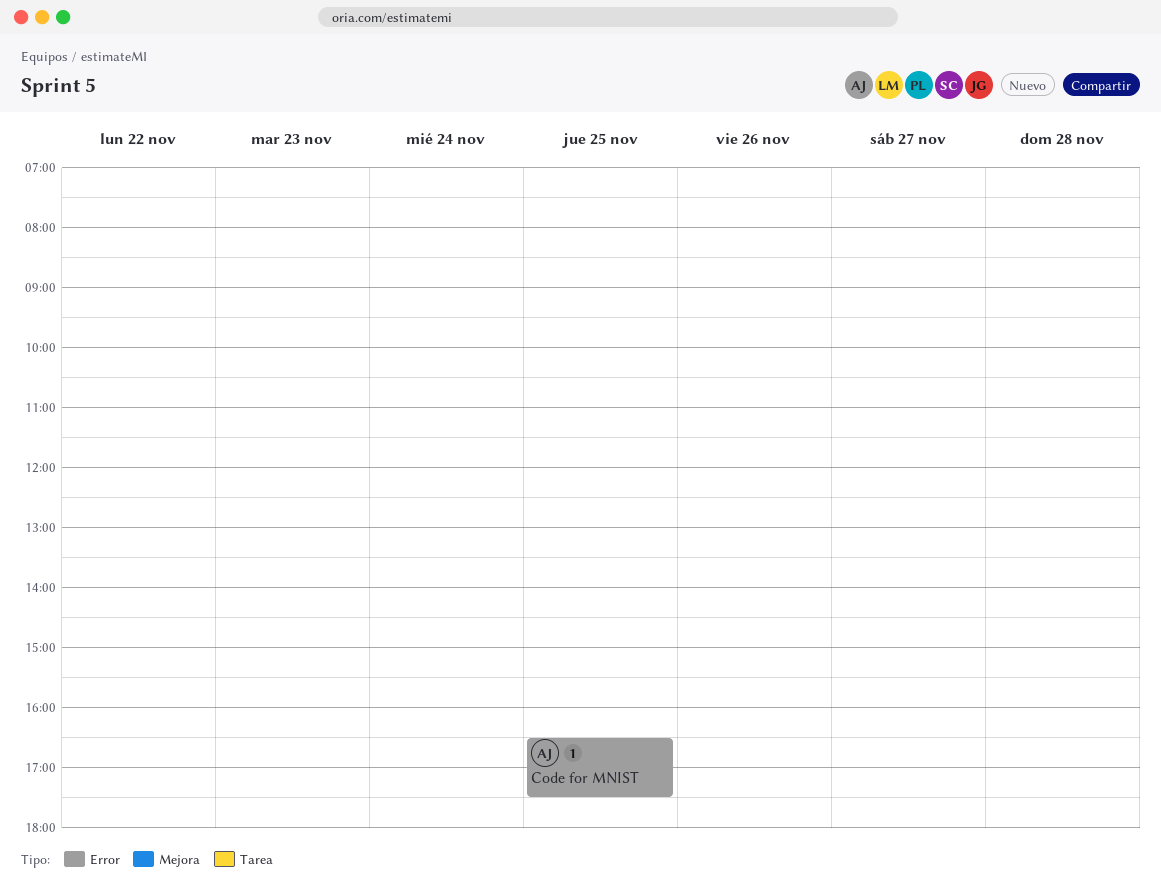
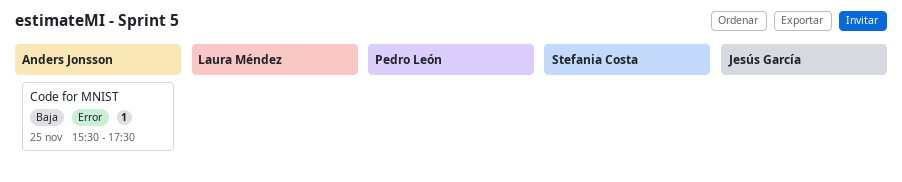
Code for MNIST, begins: 16:30 -> 15:30

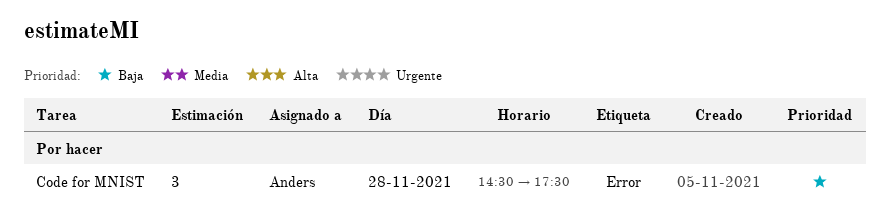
Code for MNIST, estimate: 1 -> 3
Code for MNIST, day: Nov 25 -> Nov 28
Code for MNIST, begins: 15:30 -> 14:30

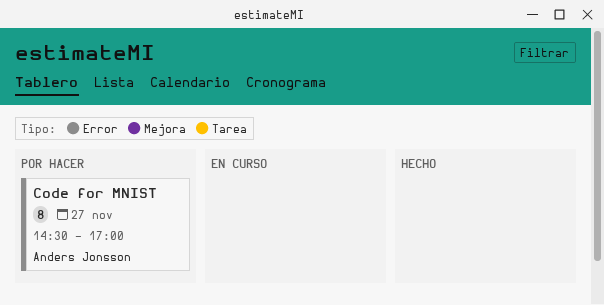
Code for MNIST, estimate: 3 -> 8
Code for MNIST, day: Nov 28 -> Nov 27
Code for MNIST, ends: 17:30 -> 17:00

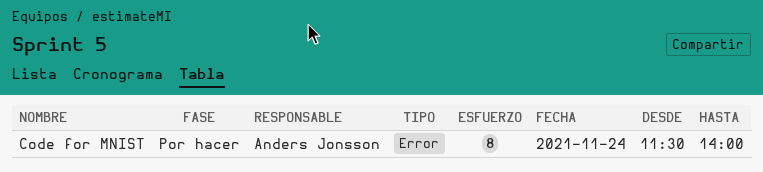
Code for MNIST, day: Nov 27 -> Nov 24
Code for MNIST, begins: 14:30 -> 11:30
Code for MNIST, ends: 17:00 -> 14:00

